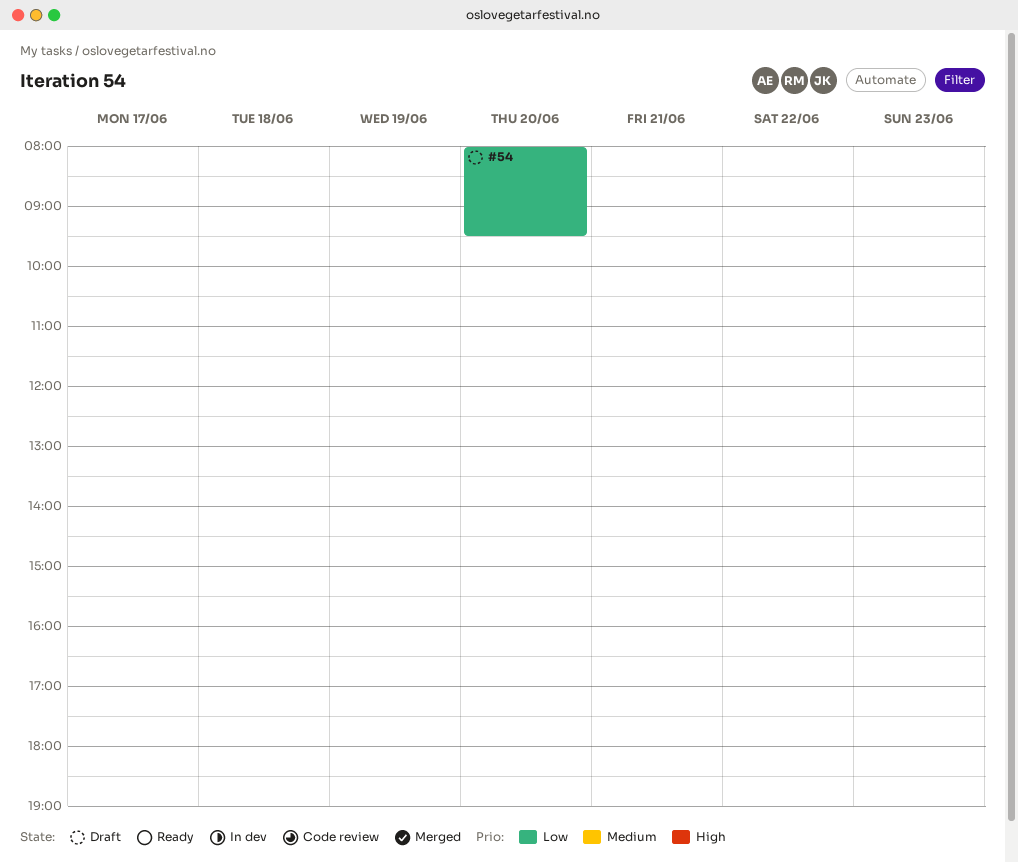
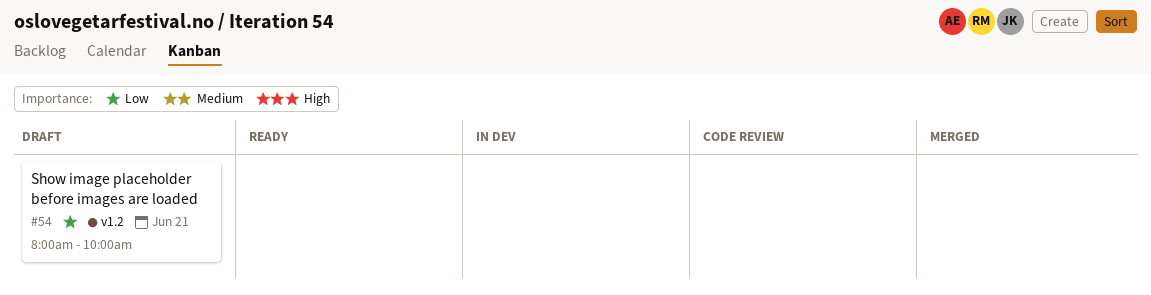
#54, day: Jun 20 -> Jun 21
#54, ends: 09:30 -> 10:00

